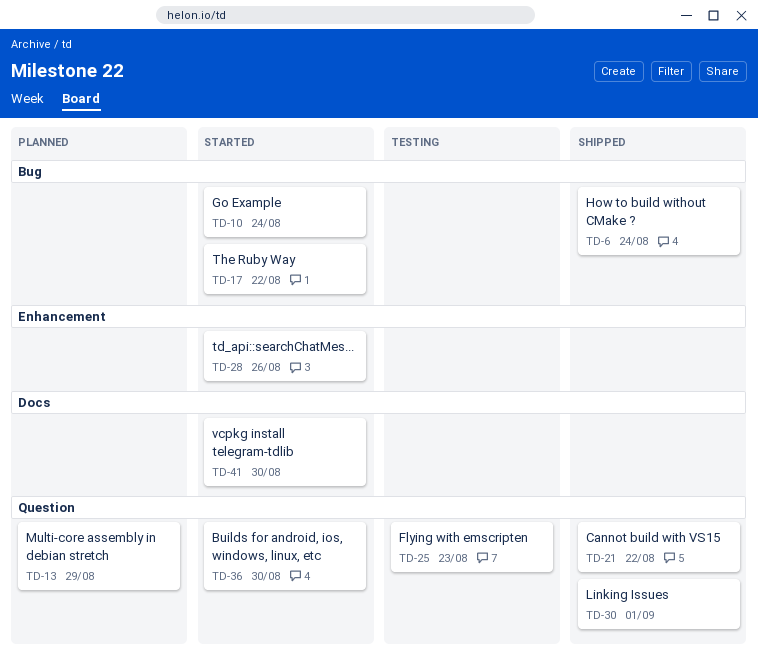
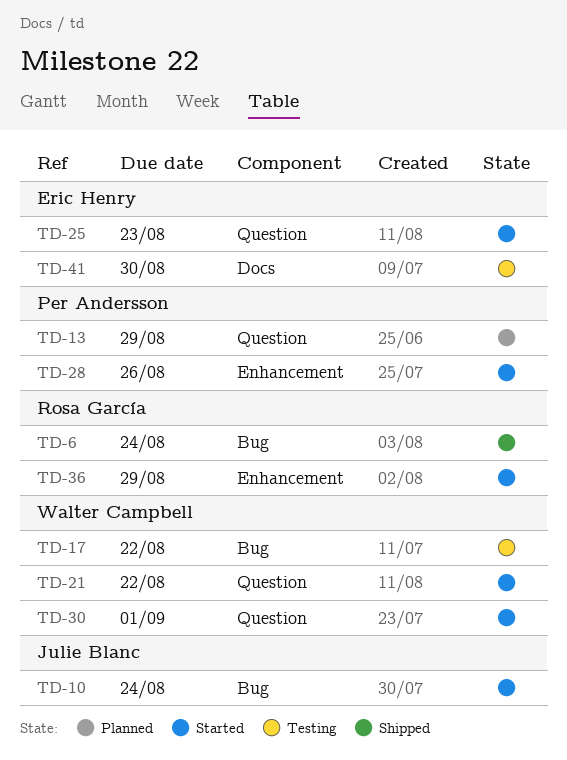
TD-17, status: Started -> Testing
TD-21, status: Shipped -> Started
TD-25, status: Testing -> Started
TD-30, status: Shipped -> Started
TD-36, label: Question -> Enhancement
TD-36, due: Aug 30 -> Aug 29
TD-41, status: Started -> Testing

